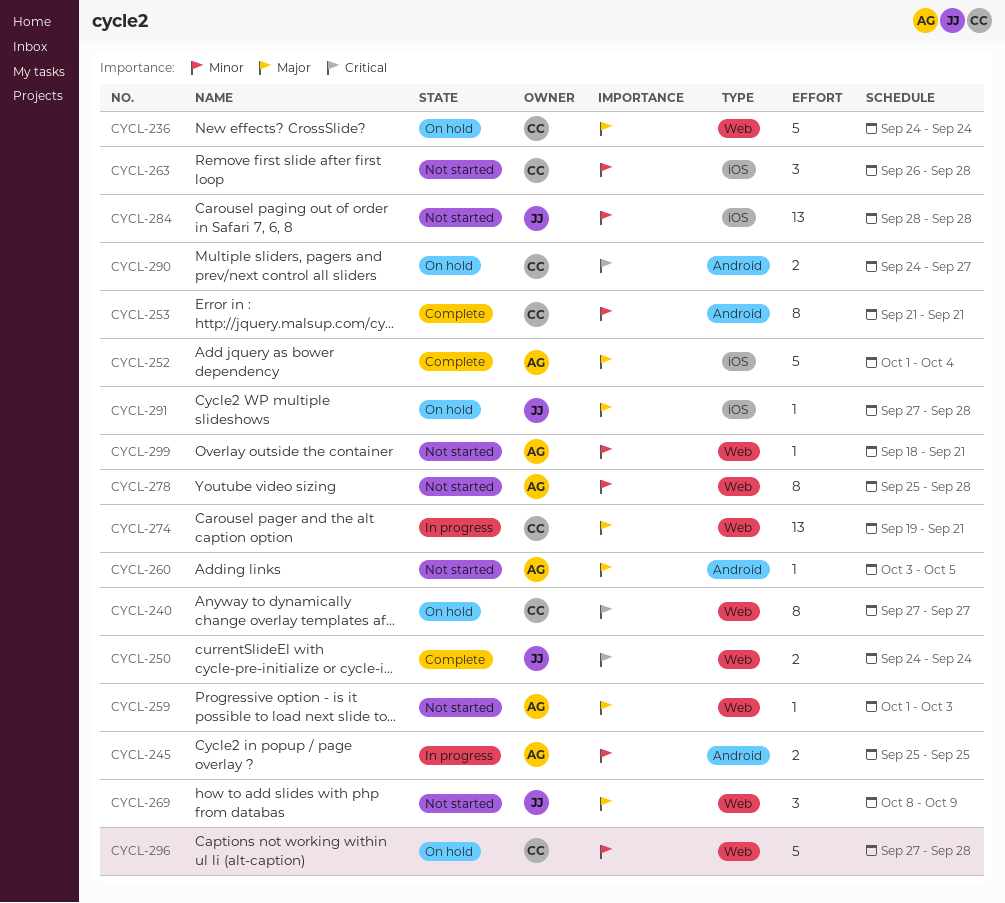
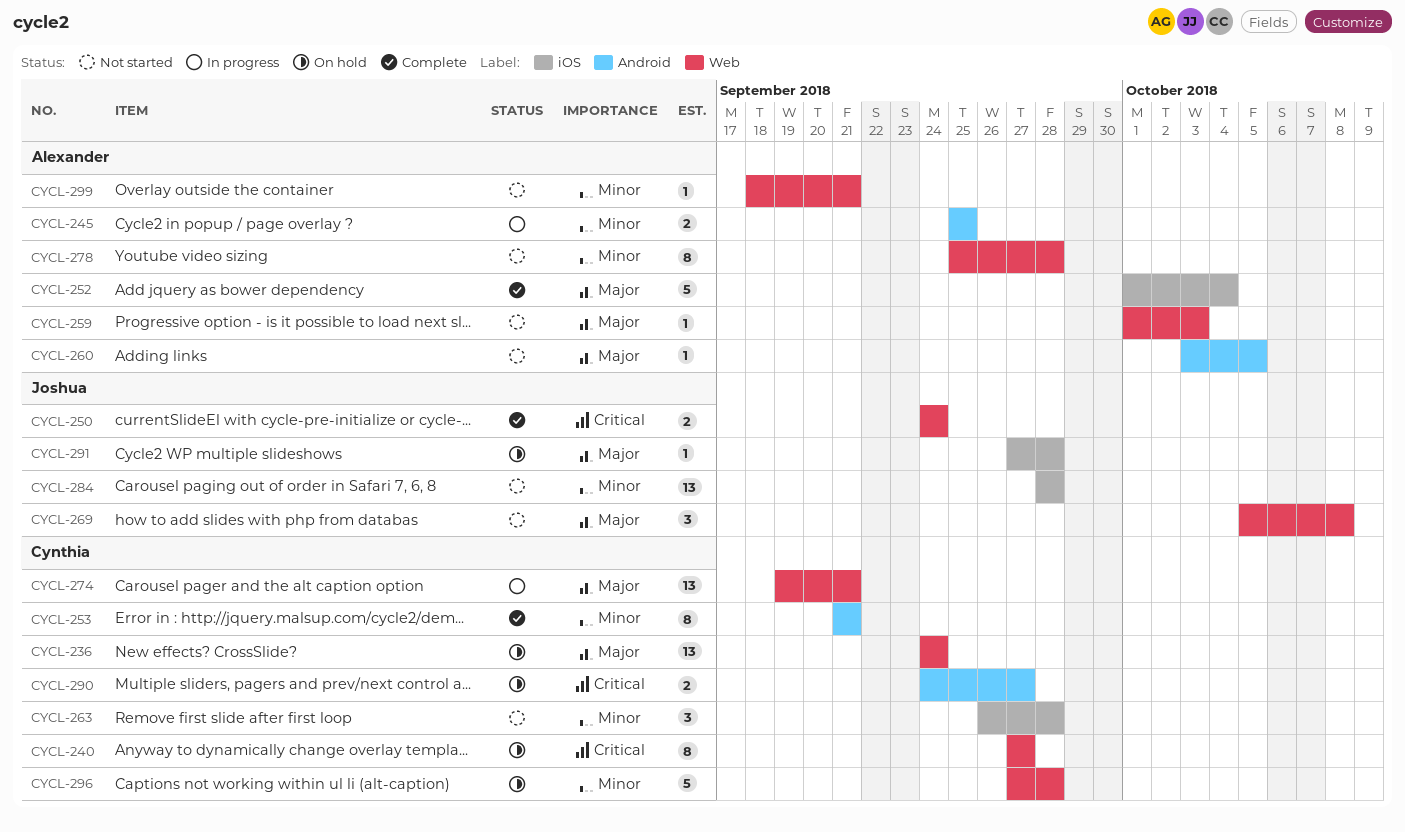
CYCL-236, estimate: 5 -> 13
CYCL-269, start: Oct 8 -> Oct 5
CYCL-269, due: Oct 9 -> Oct 8

